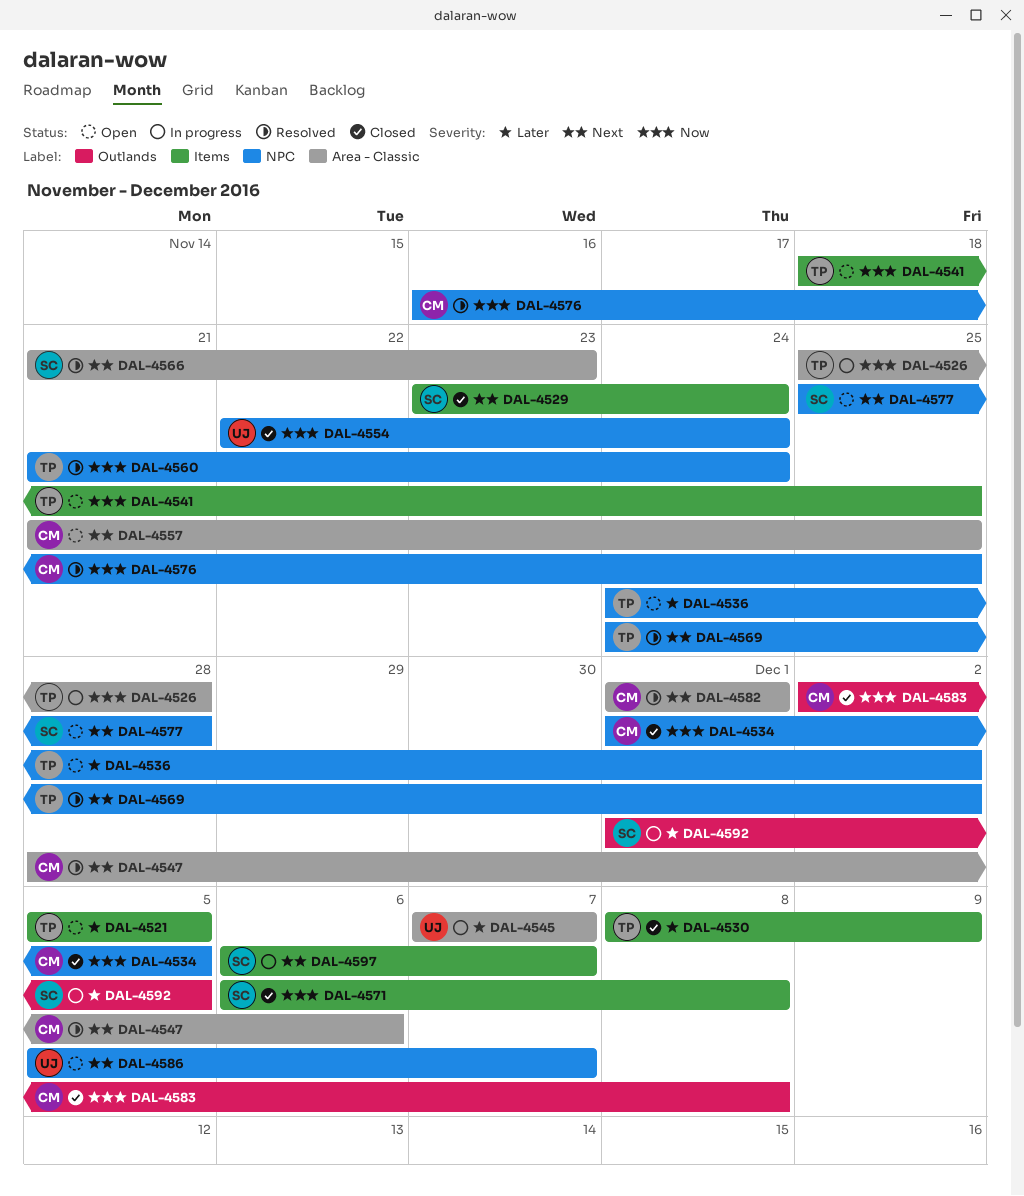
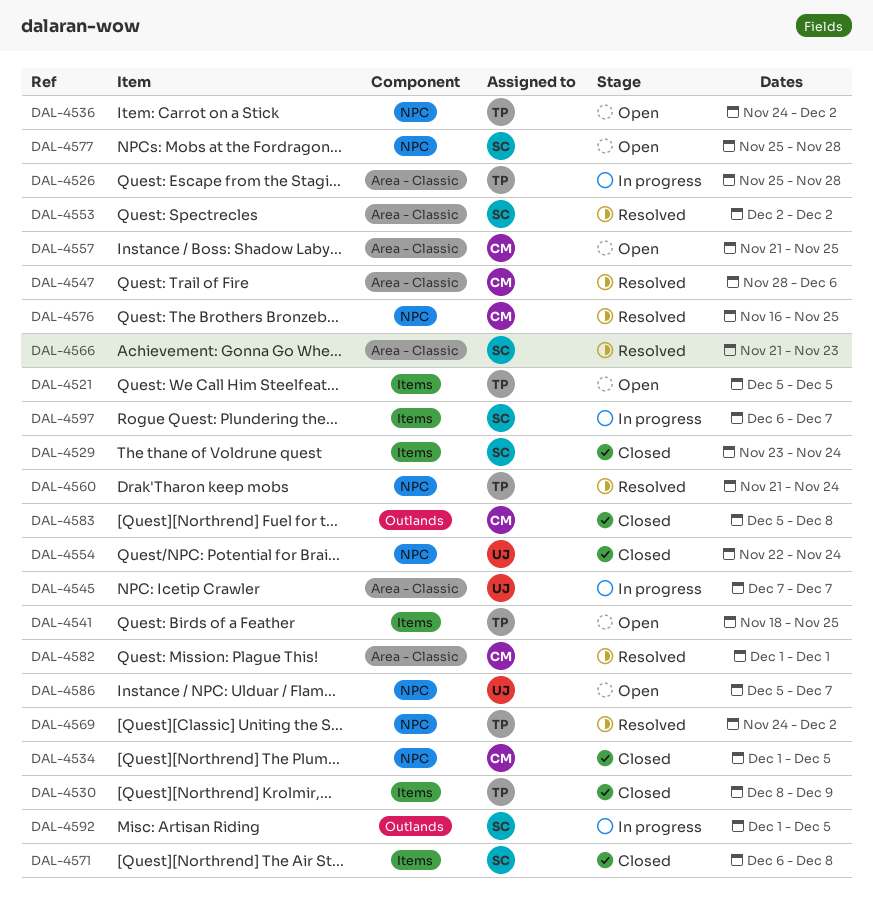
DAL-4553: none -> present
DAL-4583, start: Dec 2 -> Dec 5

